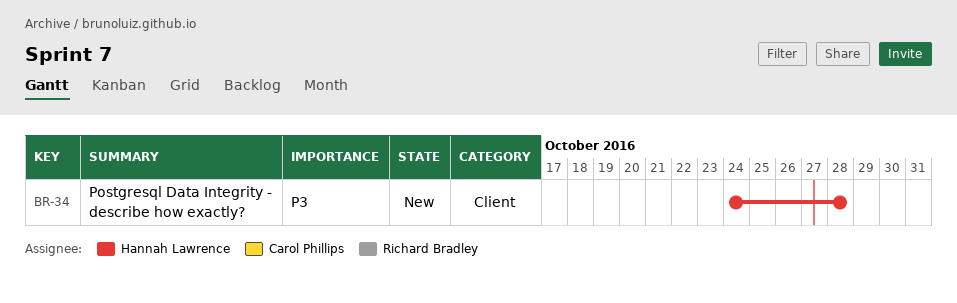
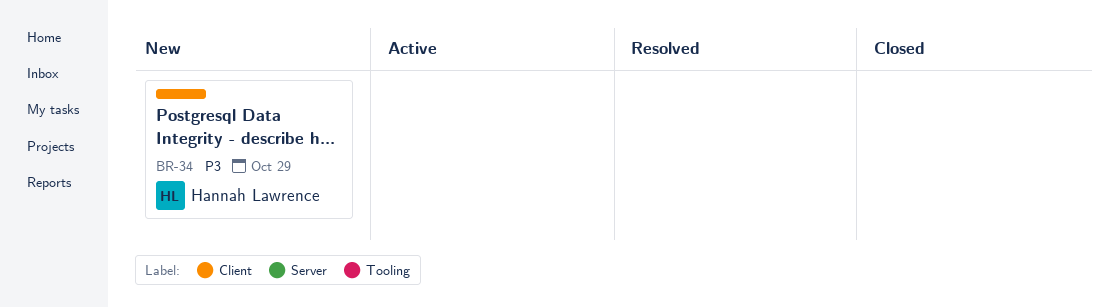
BR-34, due: Oct 28 -> Oct 29

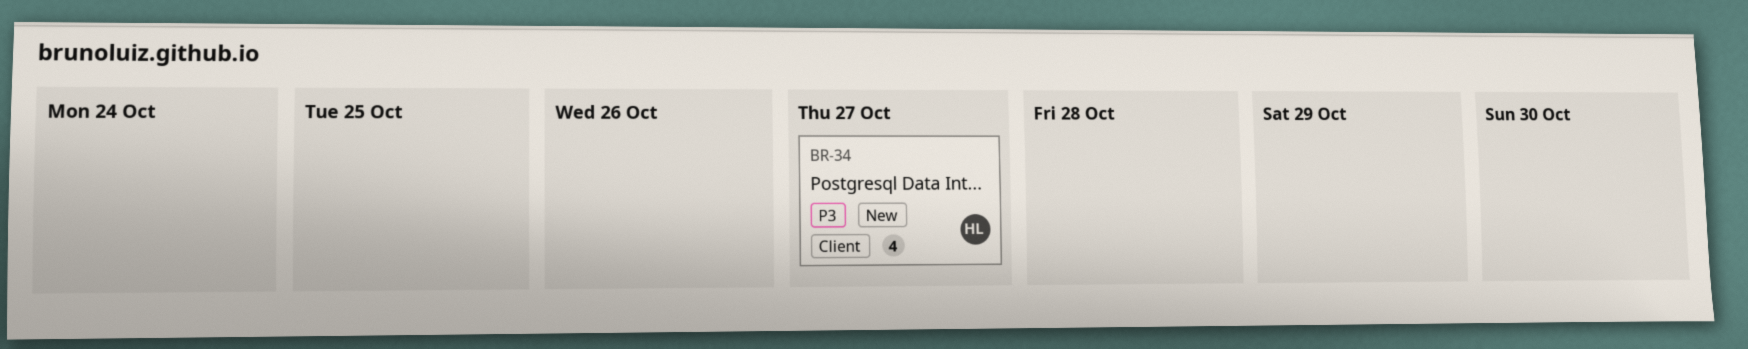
BR-34, due: Oct 29 -> Oct 27

